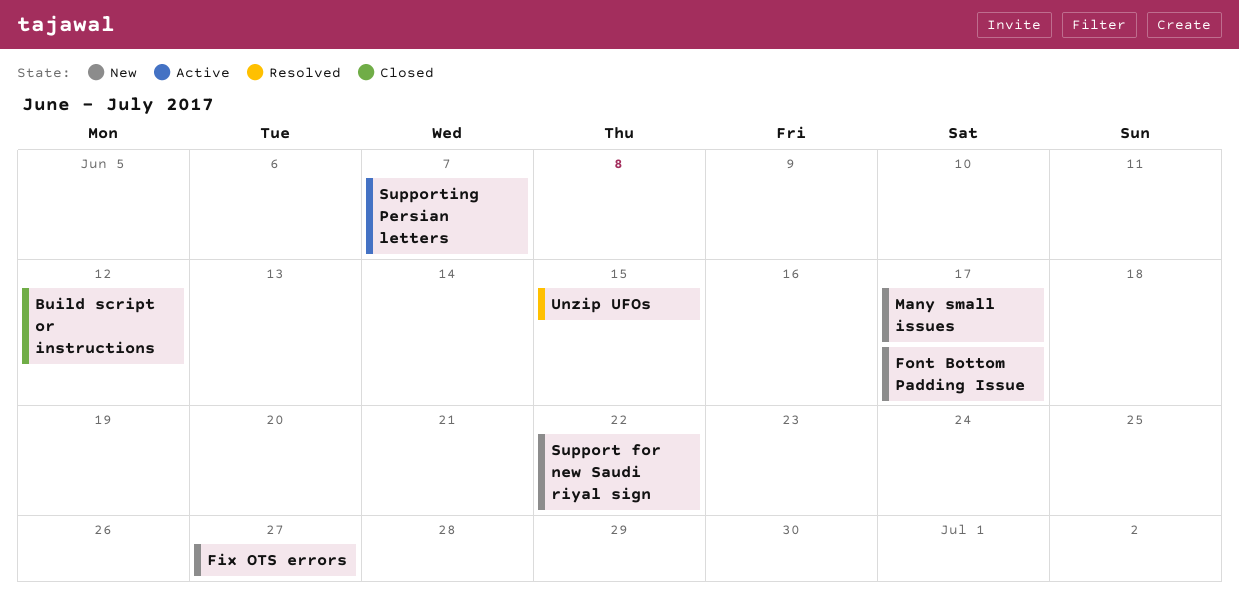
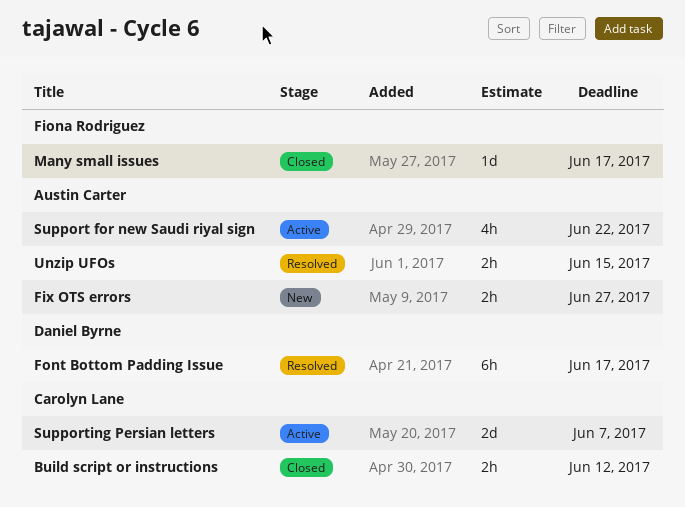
Font Bottom Padding Issue, status: New -> Resolved
Many small issues, status: New -> Closed
Support for new Saudi riyal sign, status: New -> Active

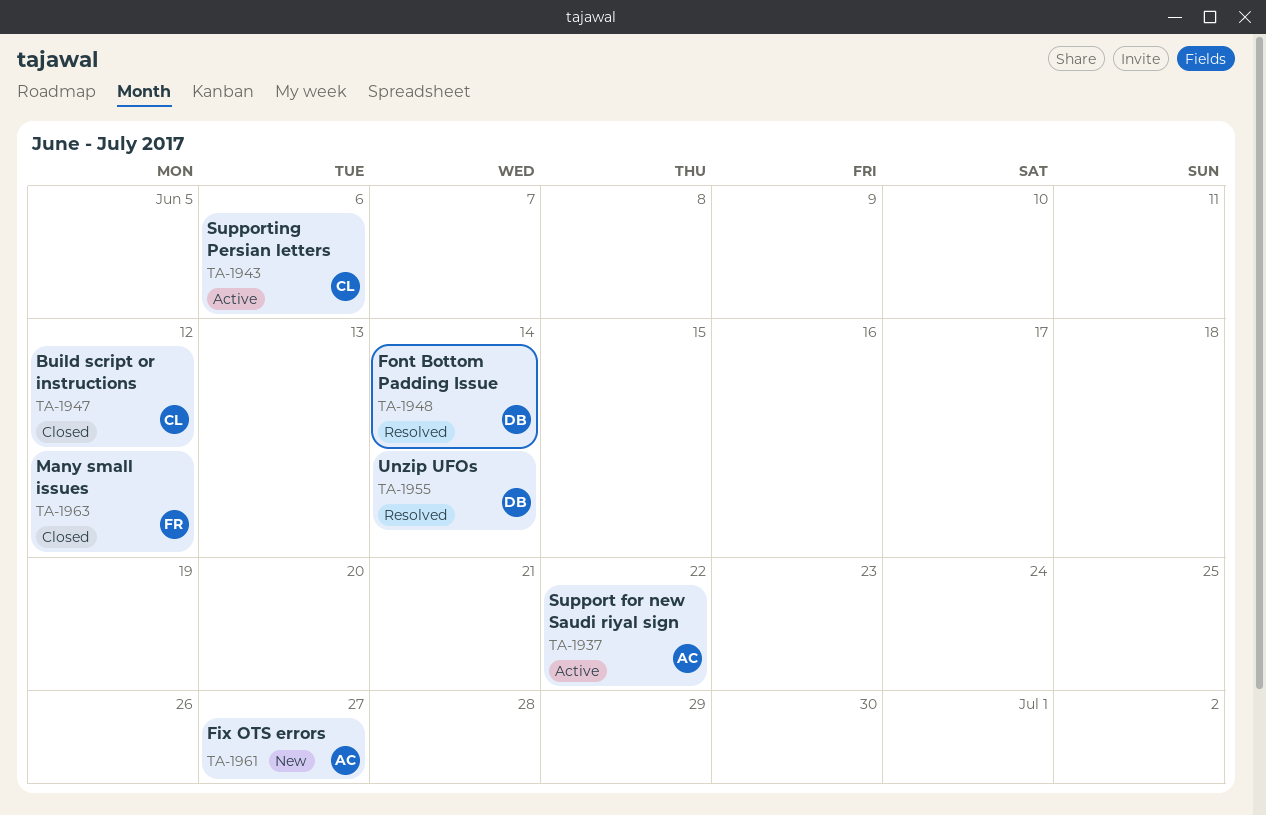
Font Bottom Padding Issue, due: Jun 17 -> Jun 14
Many small issues, due: Jun 17 -> Jun 12
Supporting Persian letters, due: Jun 7 -> Jun 6
Unzip UFOs, owner: Austin Carter -> Daniel Byrne
Unzip UFOs, due: Jun 15 -> Jun 14

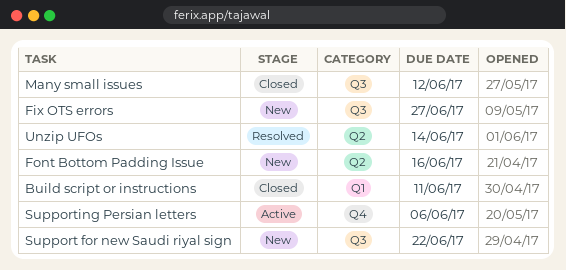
Build script or instructions, due: Jun 12 -> Jun 11
Font Bottom Padding Issue, status: Resolved -> New
Font Bottom Padding Issue, due: Jun 14 -> Jun 16
Support for new Saudi riyal sign, status: Active -> New

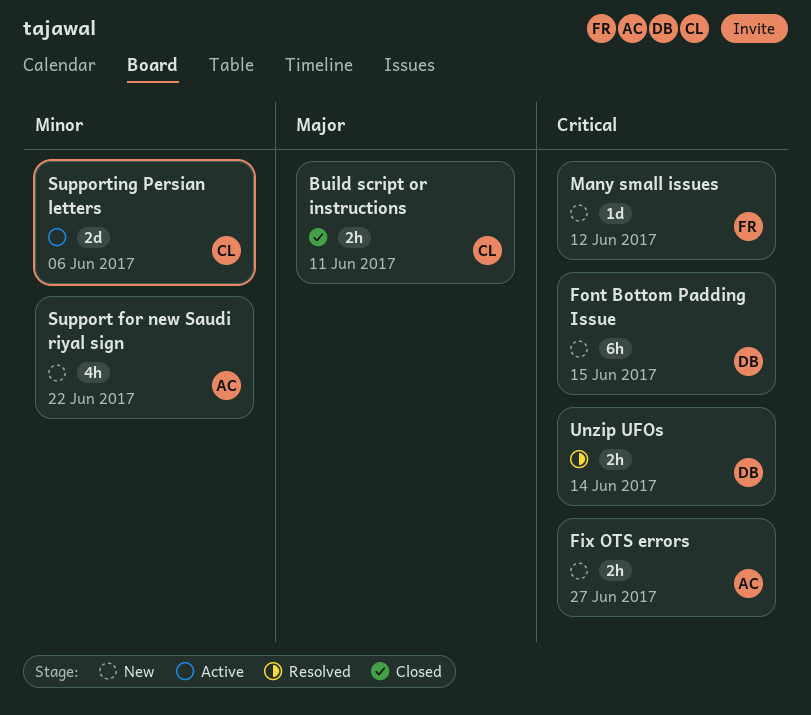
Font Bottom Padding Issue, due: Jun 16 -> Jun 15
Many small issues, status: Closed -> New

